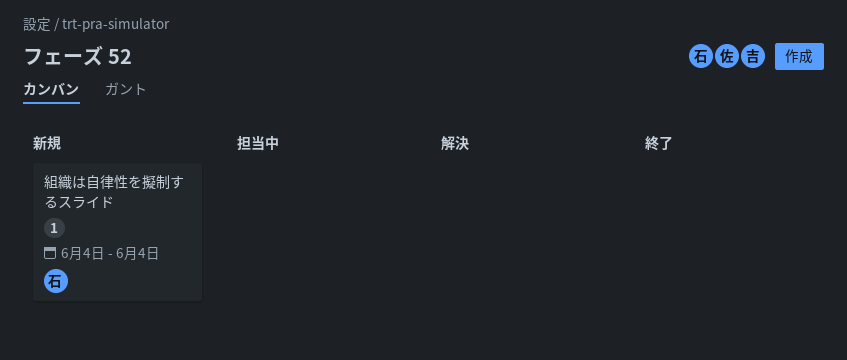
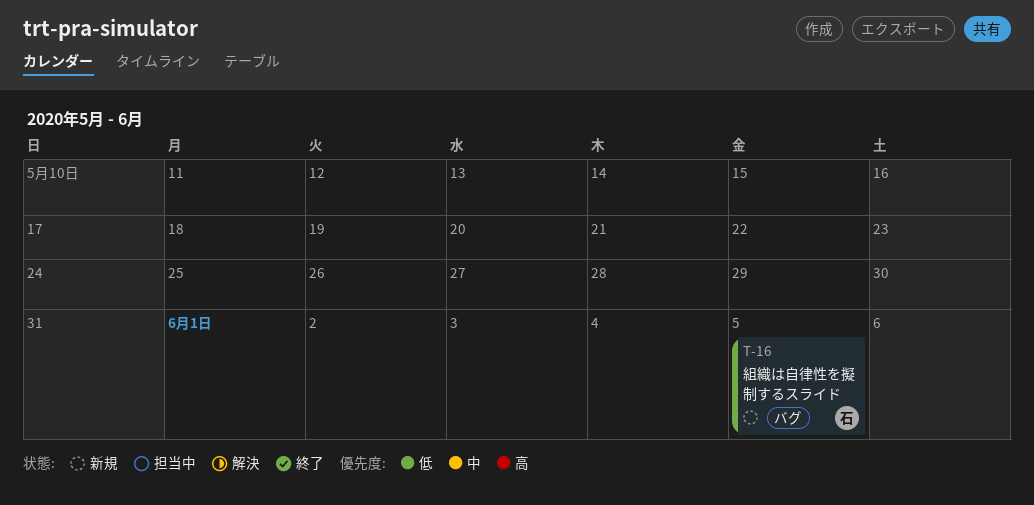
組織は自律性を擬制するスライド, due: Jun 4 -> Jun 5

